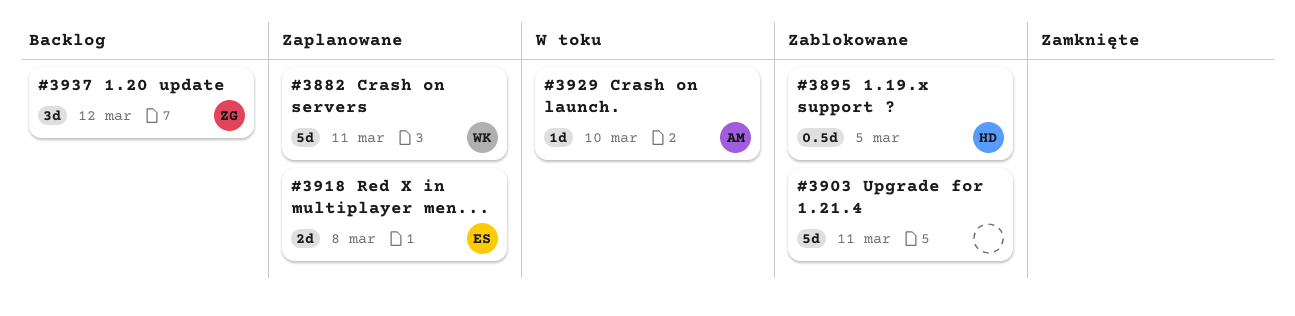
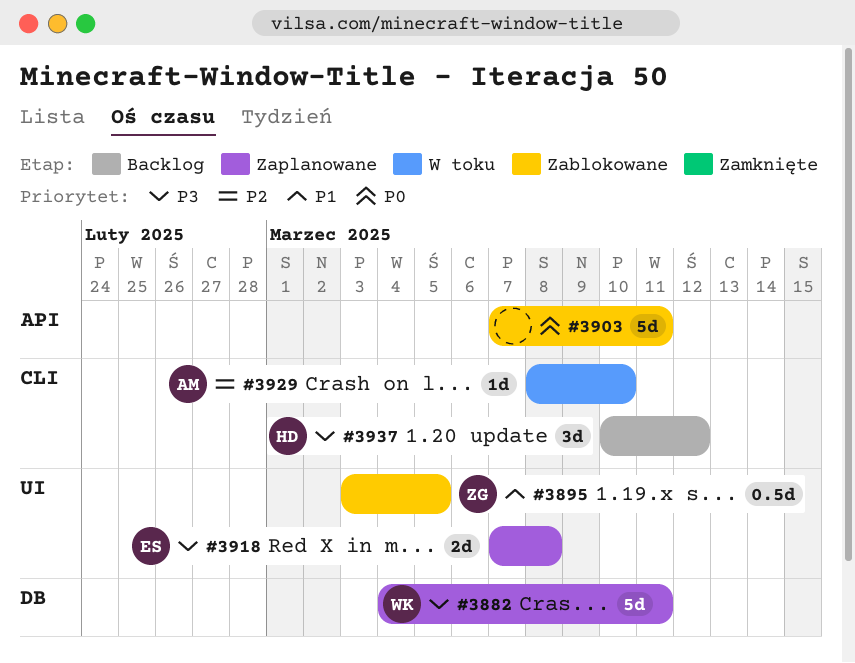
#3895, owner: HD -> ZG
#3937, owner: ZG -> HD

